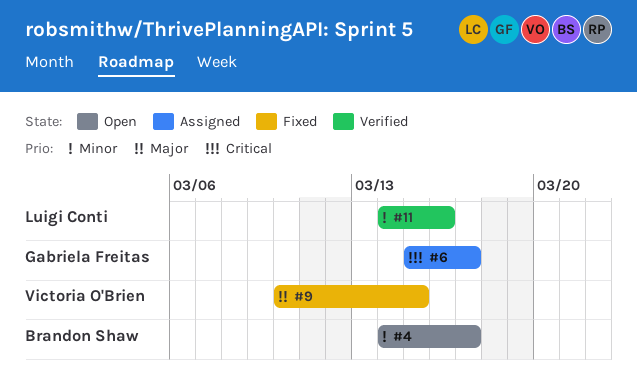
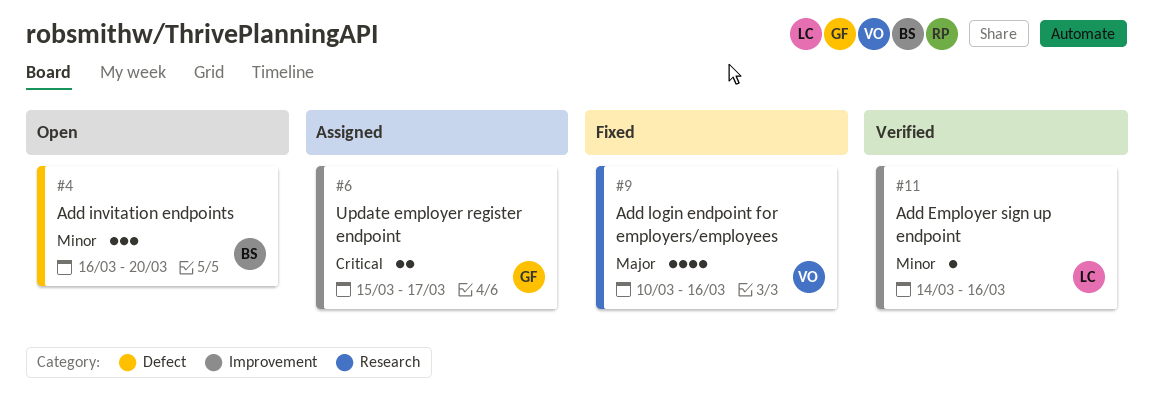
#4, start: Mar 14 -> Mar 16
#4, due: Mar 17 -> Mar 20
#9, due: Mar 15 -> Mar 16

